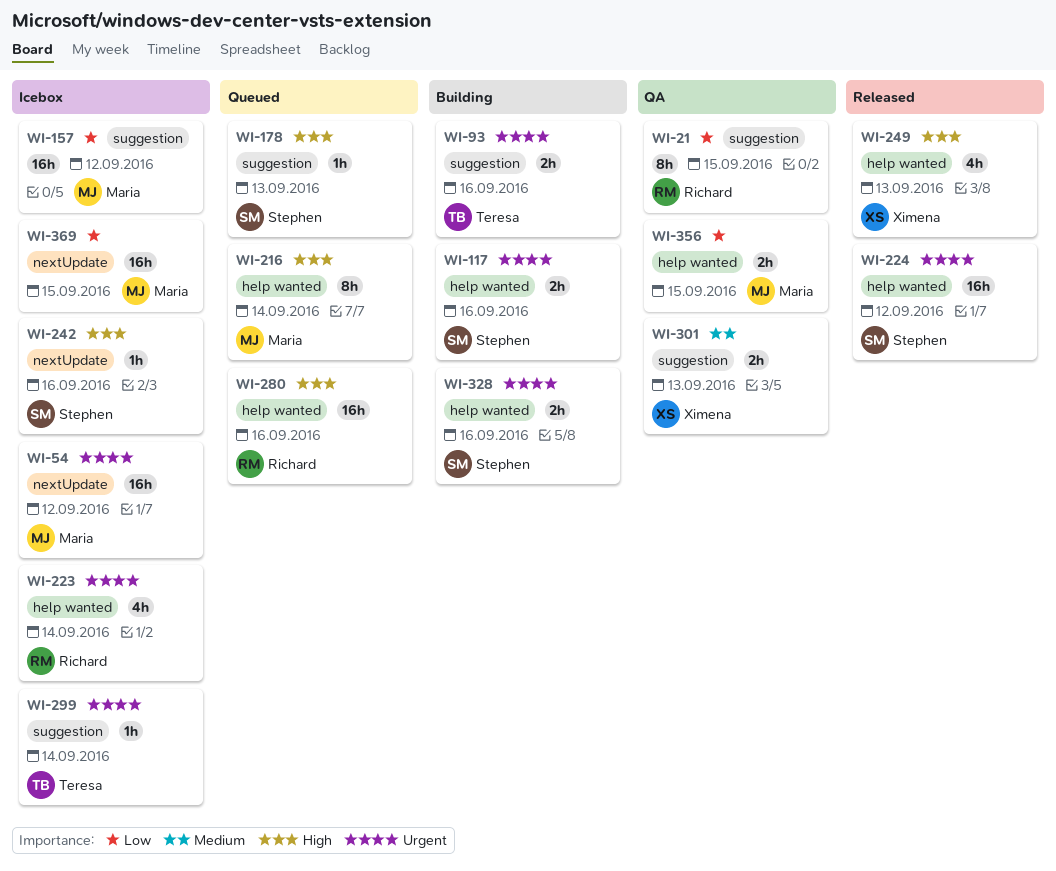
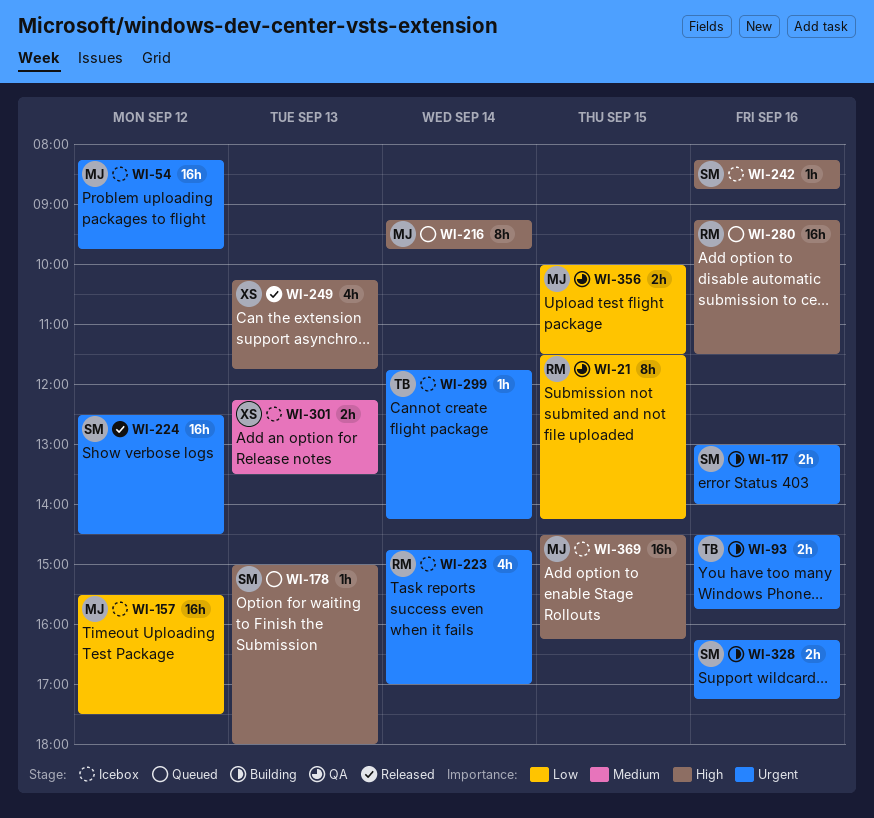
WI-301, status: QA -> Icebox
WI-369, priority: Low -> High

